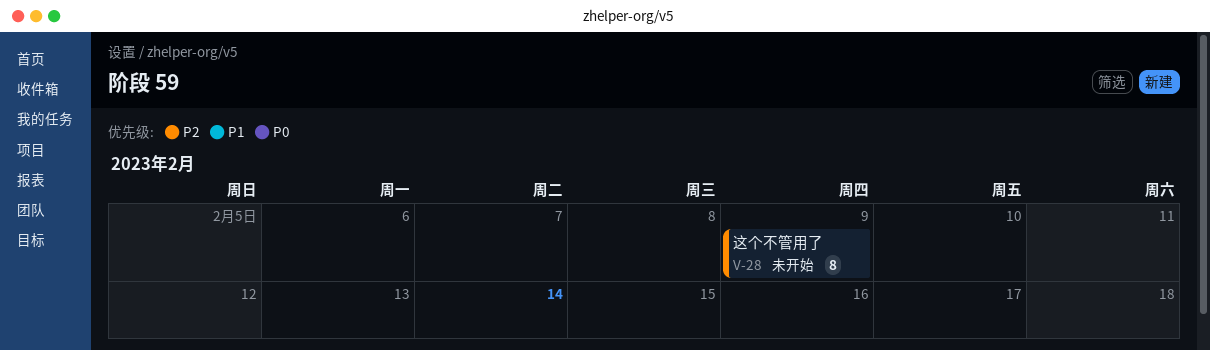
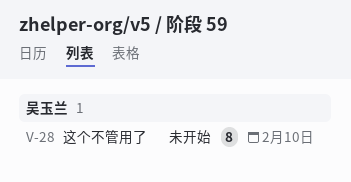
V-28, due: Feb 9 -> Feb 10

